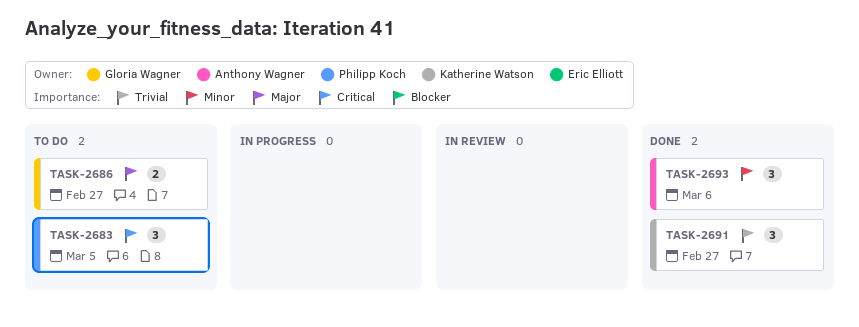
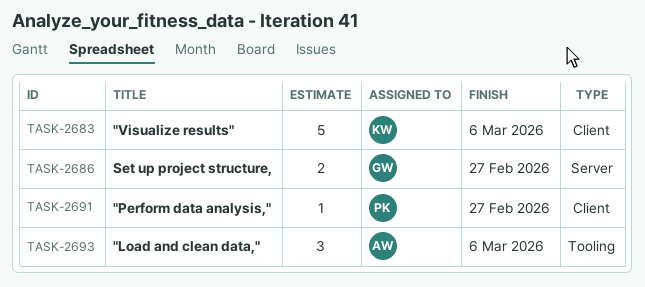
TASK-2683, owner: Philipp Koch -> Katherine Watson
TASK-2683, estimate: 3 -> 5
TASK-2683, due: Mar 5 -> Mar 6
TASK-2691, owner: Katherine Watson -> Philipp Koch
TASK-2691, estimate: 3 -> 1

